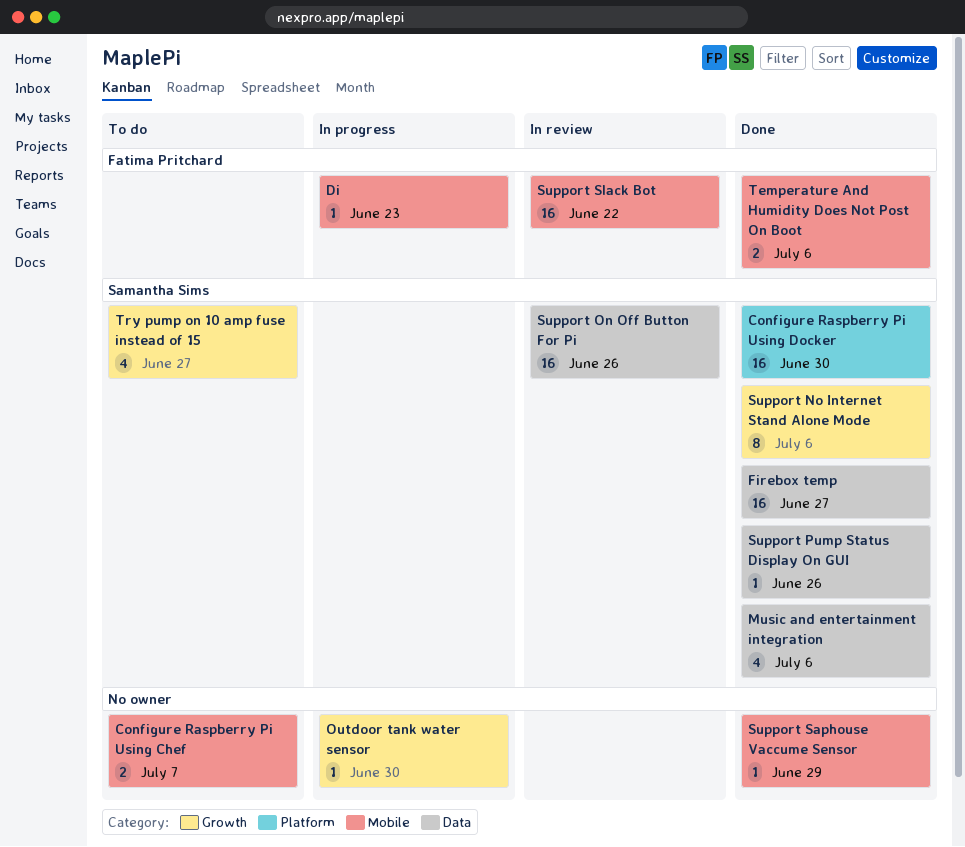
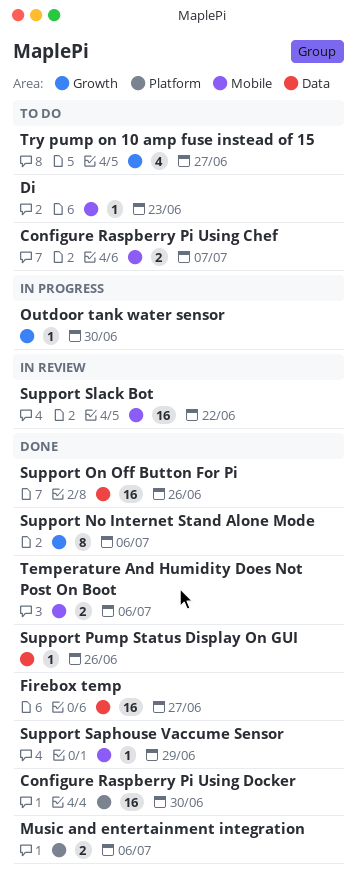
Di, status: In progress -> To do
Music and entertainment integration, label: Data -> Platform
Music and entertainment integration, estimate: 4 -> 2
Support On Off Button For Pi, status: In review -> Done

